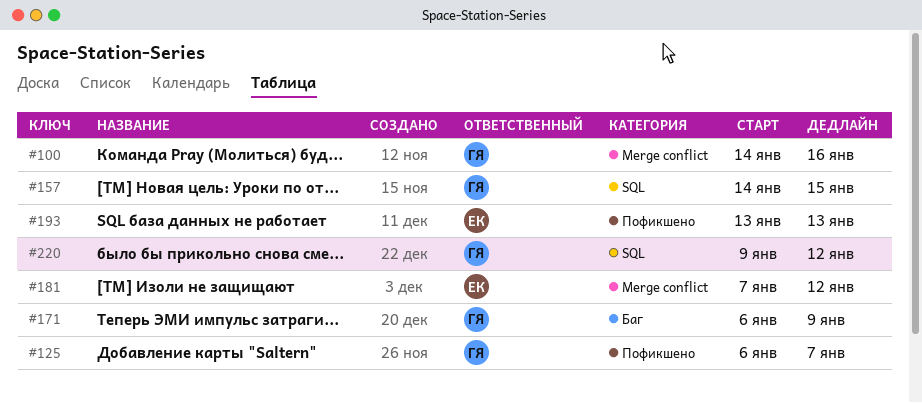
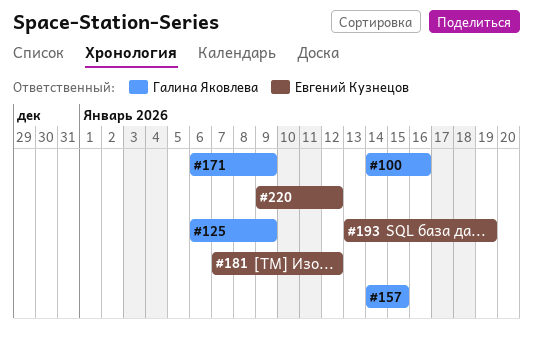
#125, due: Jan 7 -> Jan 9
#193, due: Jan 13 -> Jan 19
#220, owner: Галина Яковлева -> Евгений Кузнецов

